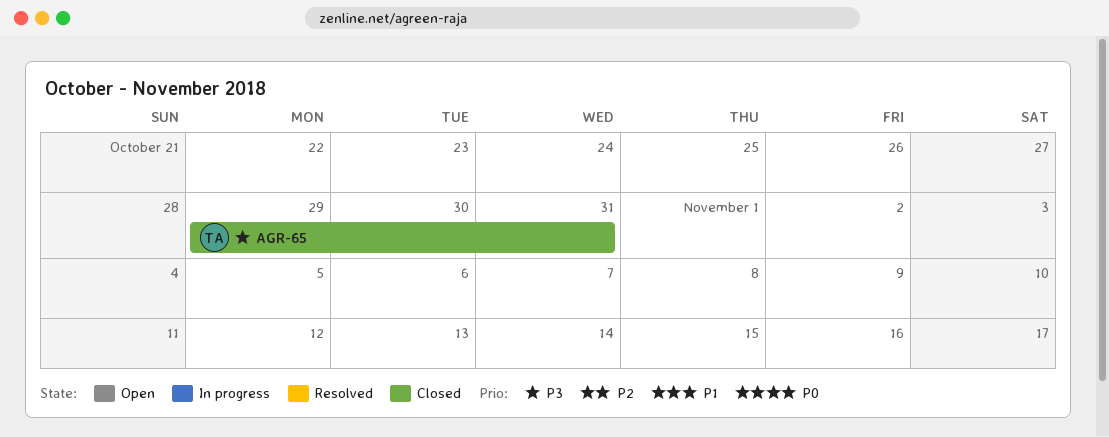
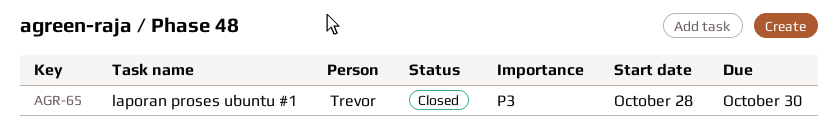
AGR-65, start: Oct 29 -> Oct 28
AGR-65, due: Oct 31 -> Oct 30

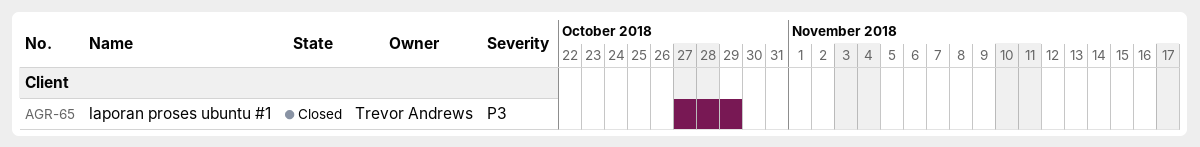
AGR-65, start: Oct 28 -> Oct 27
AGR-65, due: Oct 30 -> Oct 29

